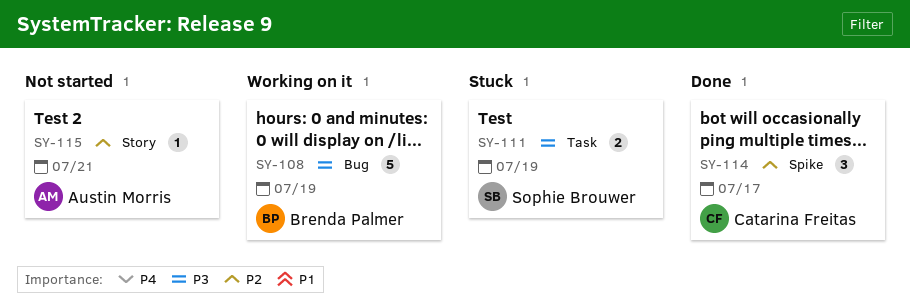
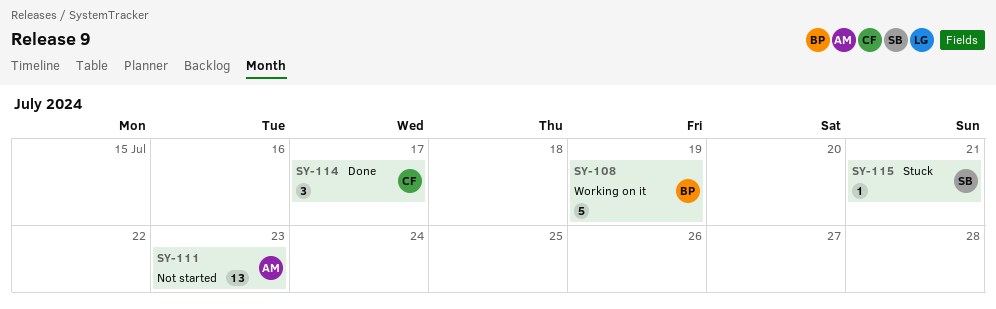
SY-111, status: Stuck -> Not started
SY-111, owner: Sophie Brouwer -> Austin Morris
SY-111, estimate: 2 -> 13
SY-111, due: Jul 19 -> Jul 23
SY-115, status: Not started -> Stuck
SY-115, owner: Austin Morris -> Sophie Brouwer

